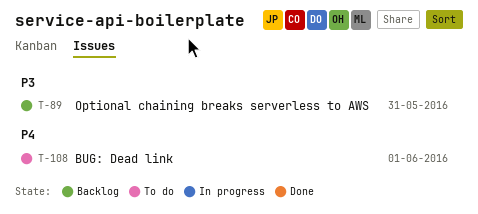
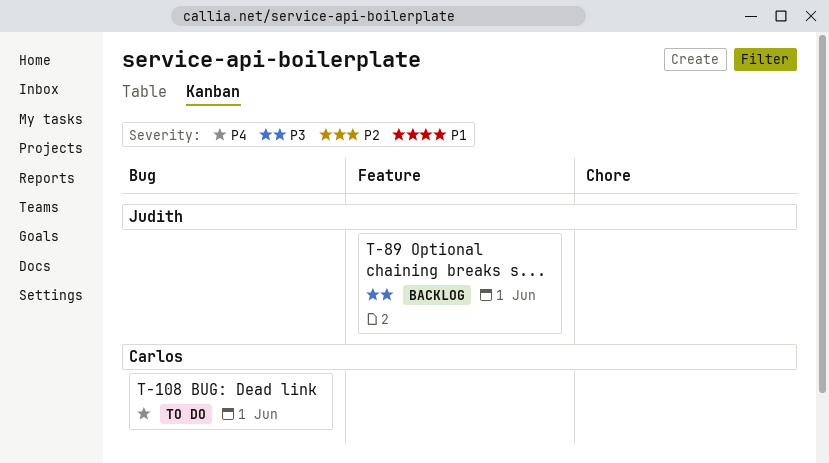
T-89, due: May 31 -> Jun 1

